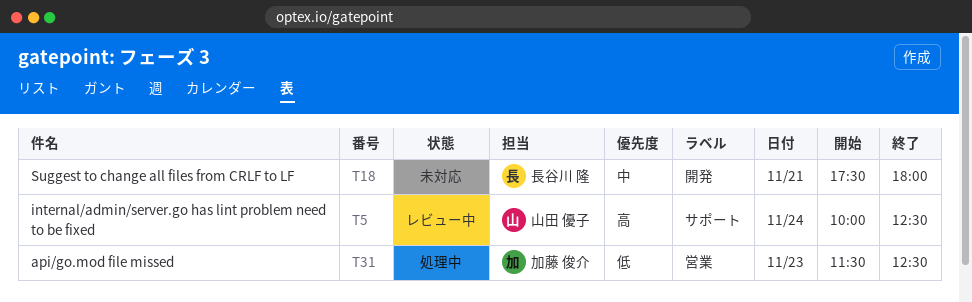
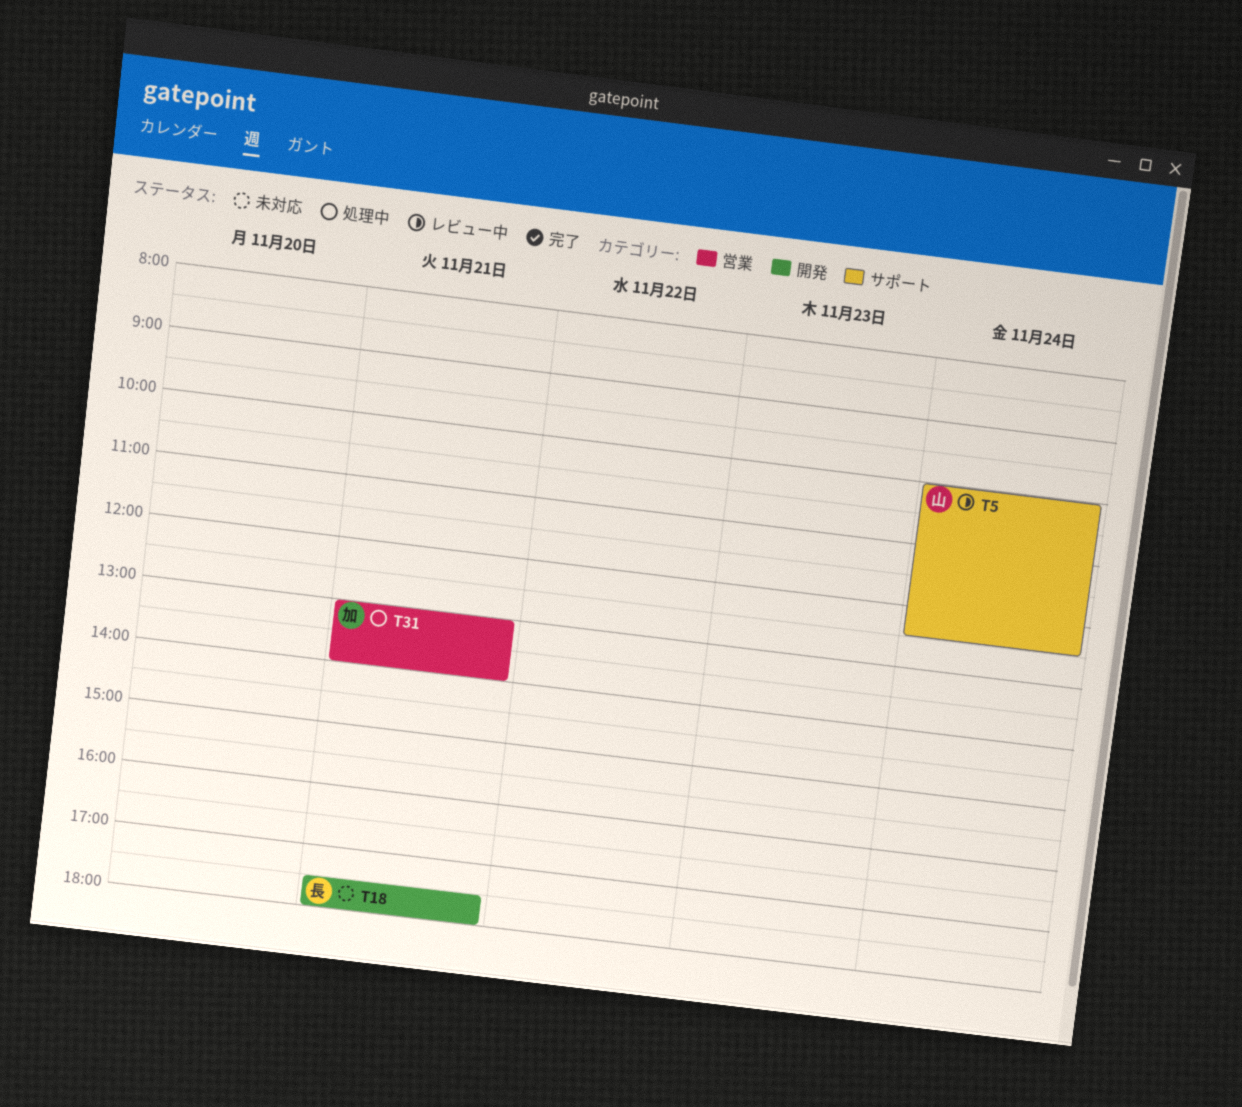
T31, day: Nov 23 -> Nov 21
T31, begins: 11:30 -> 13:00
T31, ends: 12:30 -> 14:00

